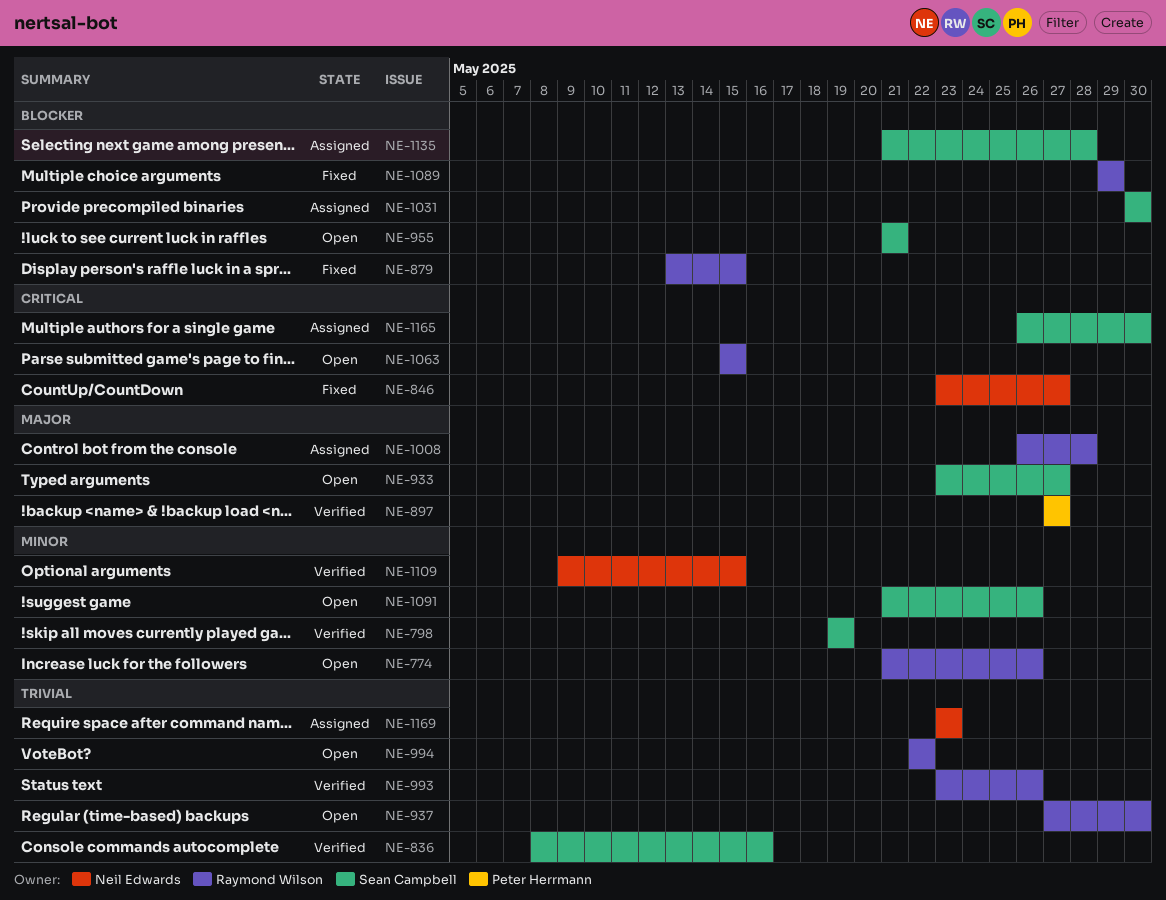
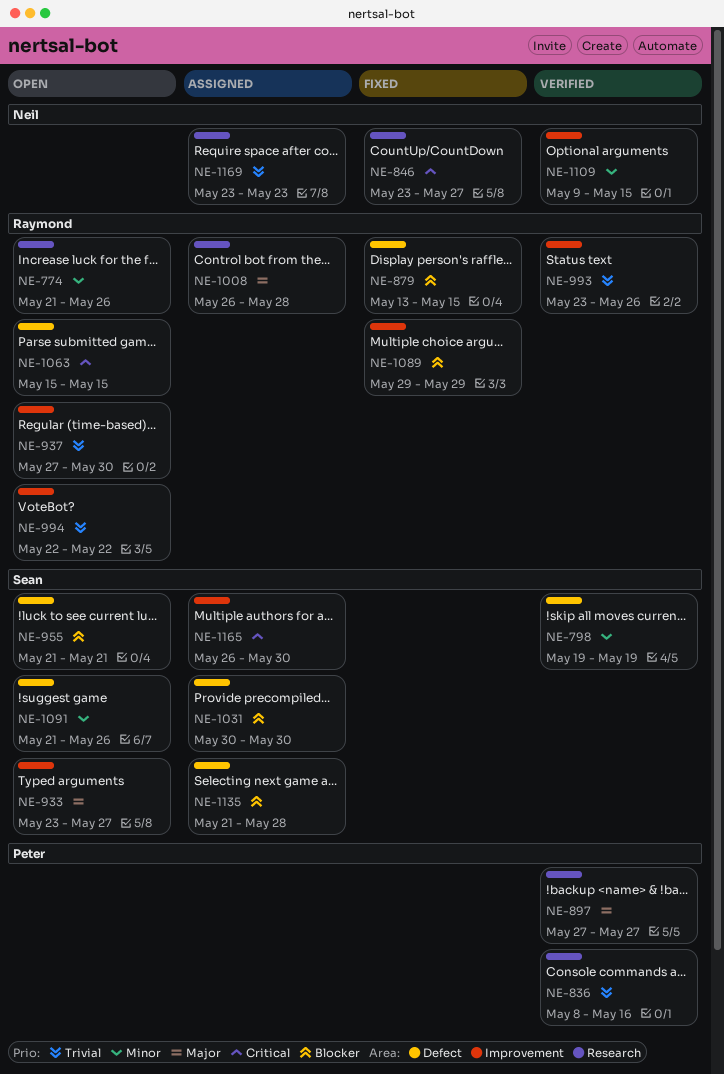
NE-836, owner: Sean Campbell -> Peter Herrmann

